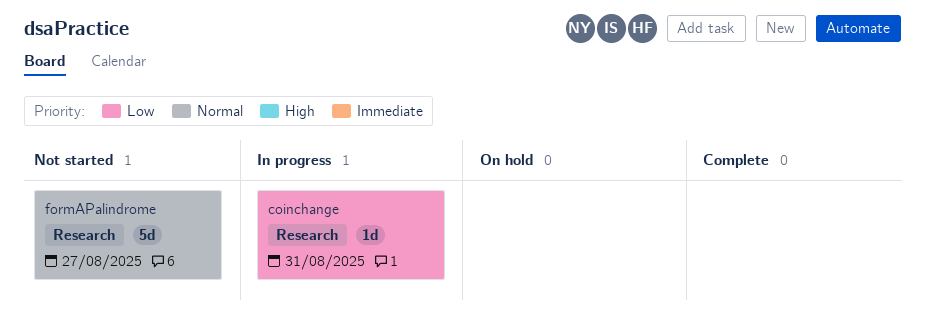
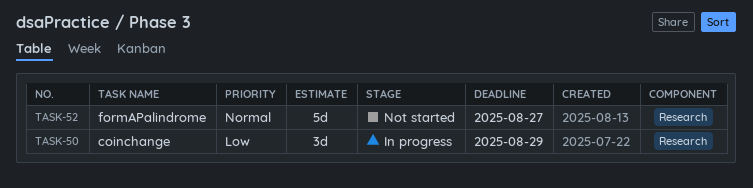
coinchange, estimate: 1d -> 3d
coinchange, due: Aug 31 -> Aug 29

